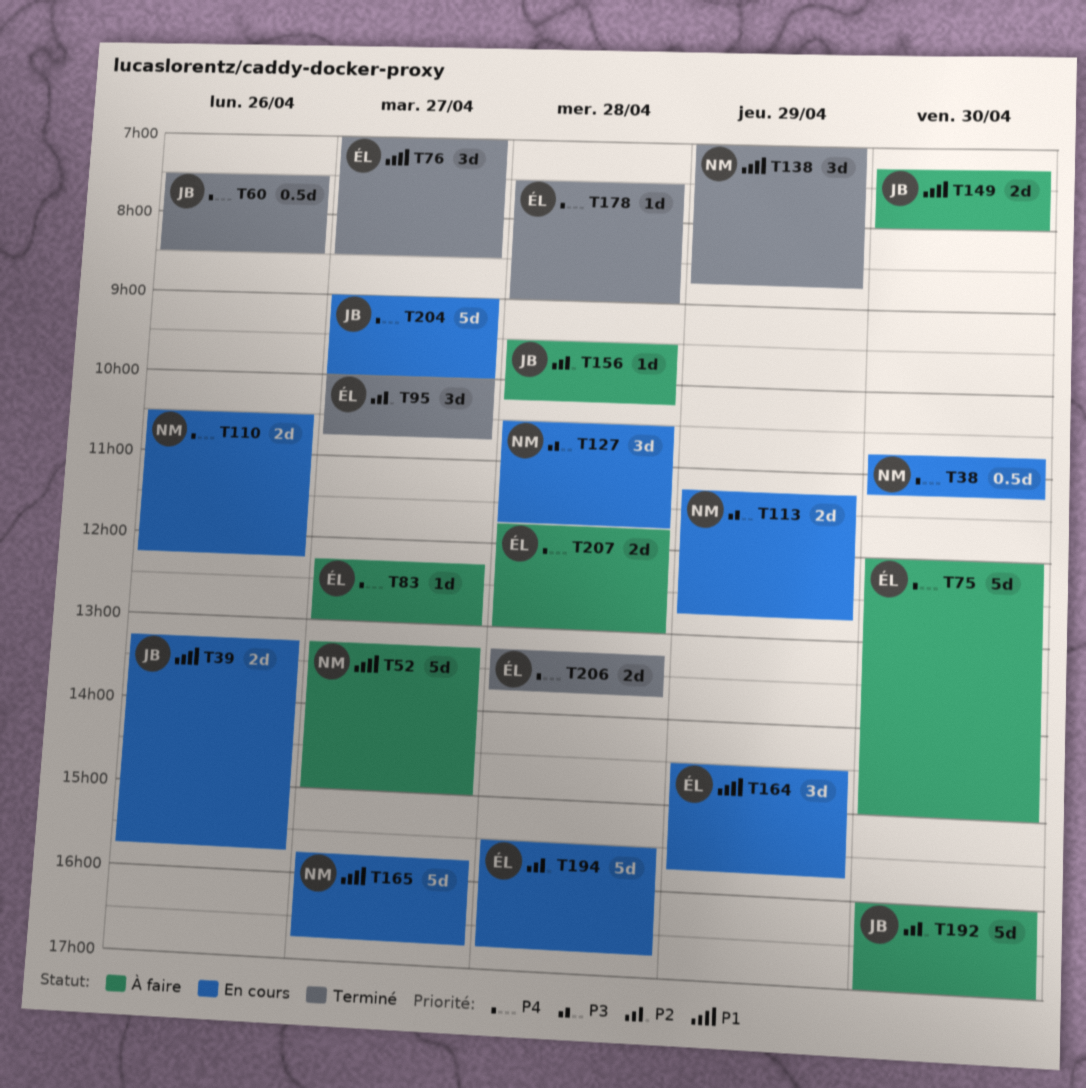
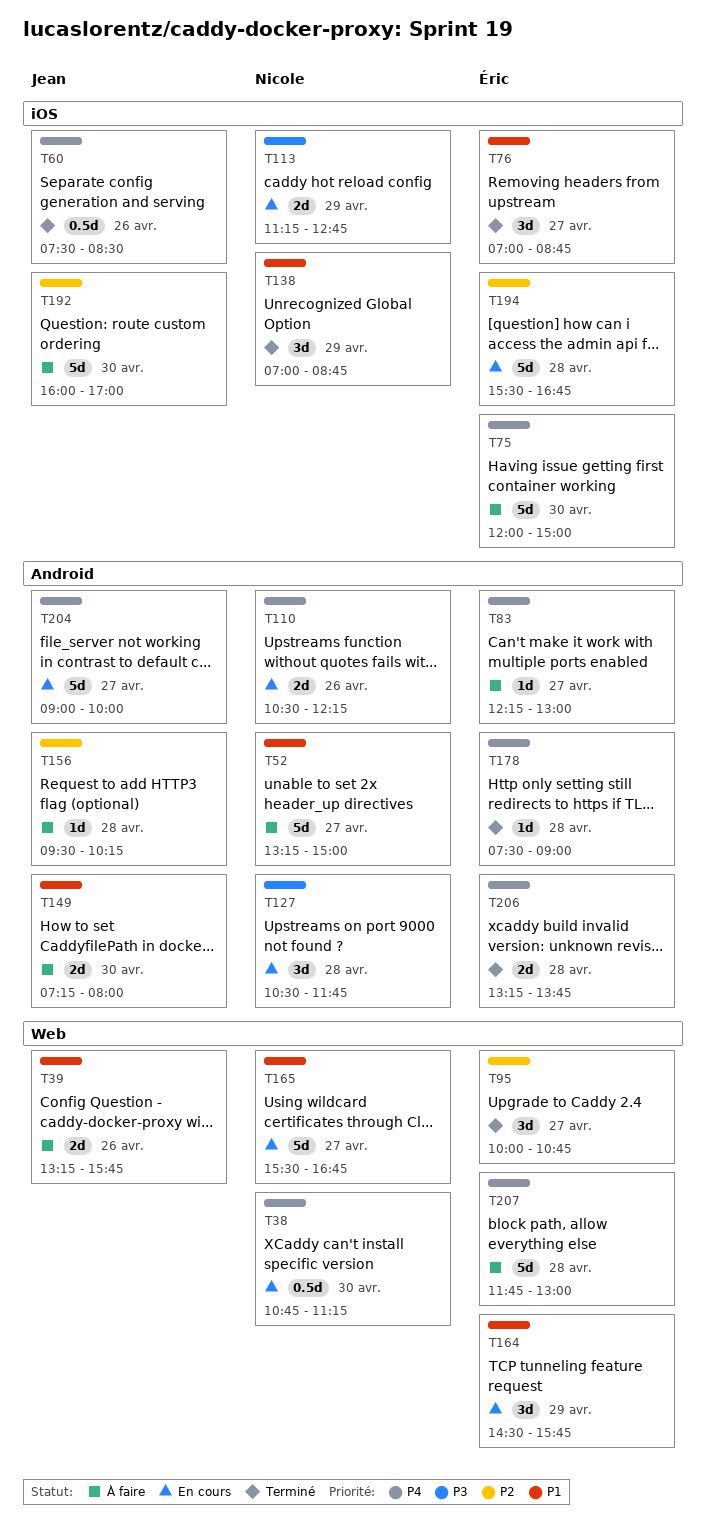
T39, status: En cours -> À faire
T76, ends: 08:30 -> 08:45
T165, begins: 15:45 -> 15:30
T207, estimate: 2d -> 5d

